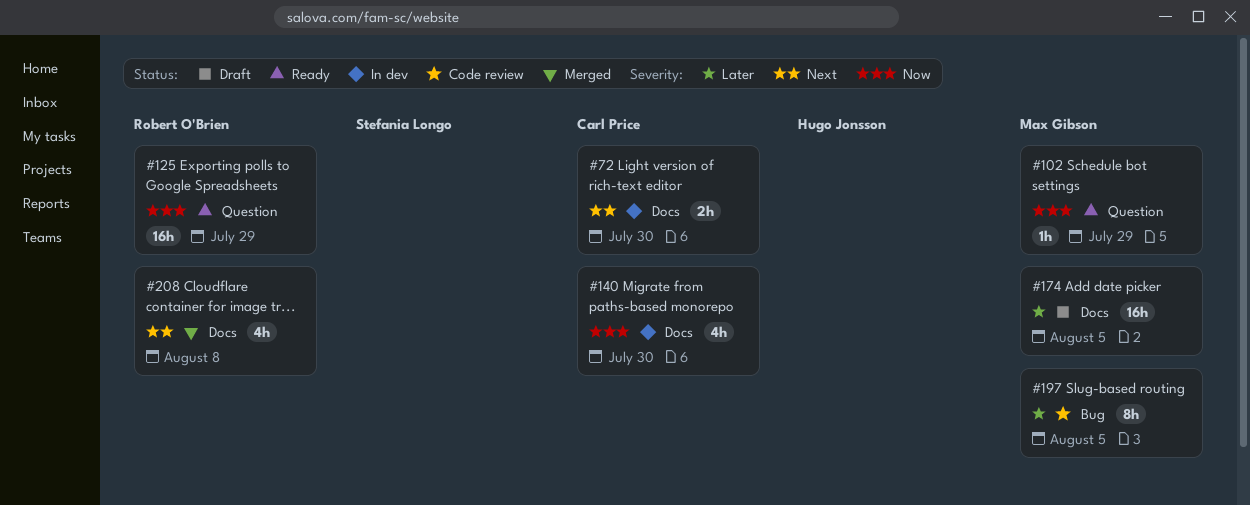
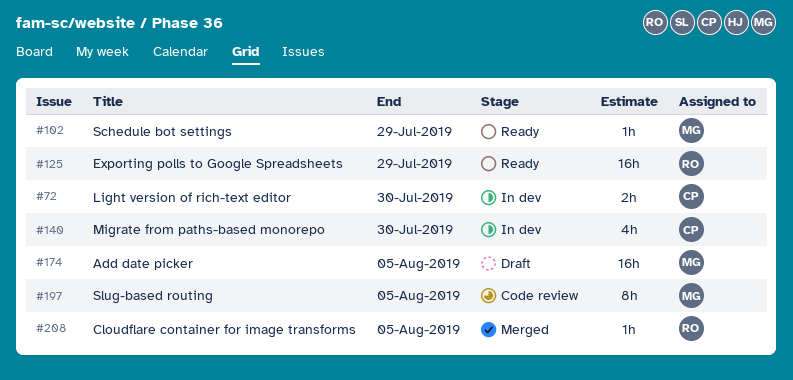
#208, estimate: 4h -> 1h
#208, due: Aug 8 -> Aug 5

